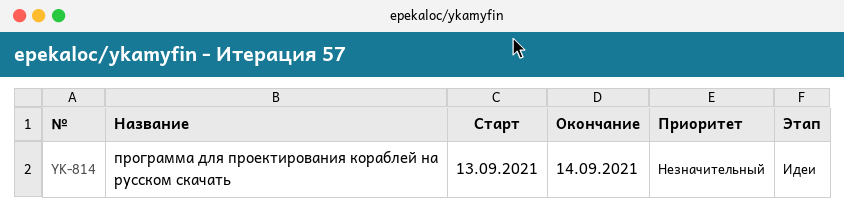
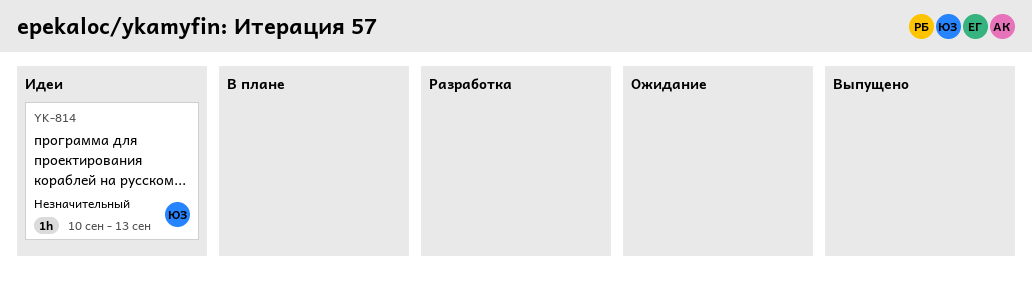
YK-814, start: Sep 13 -> Sep 10
YK-814, due: Sep 14 -> Sep 13

